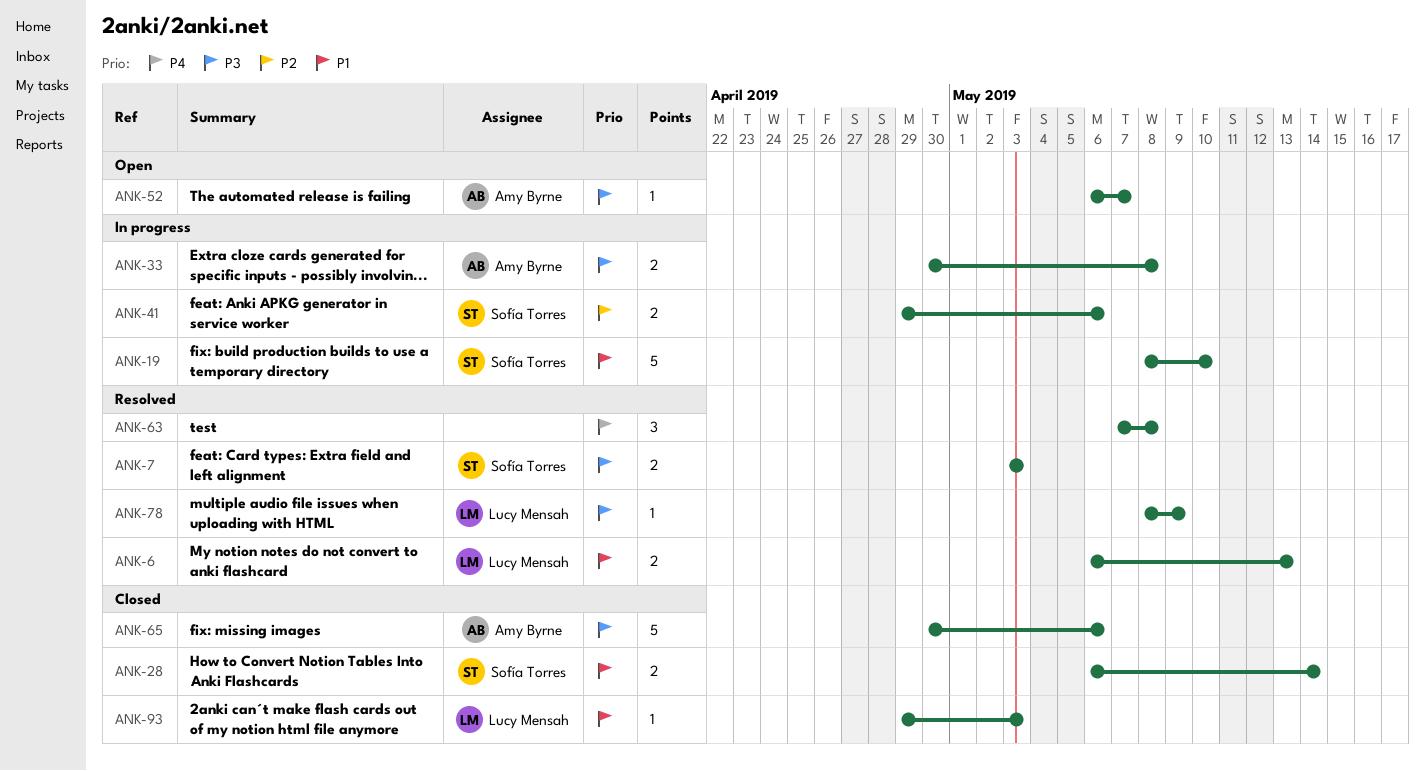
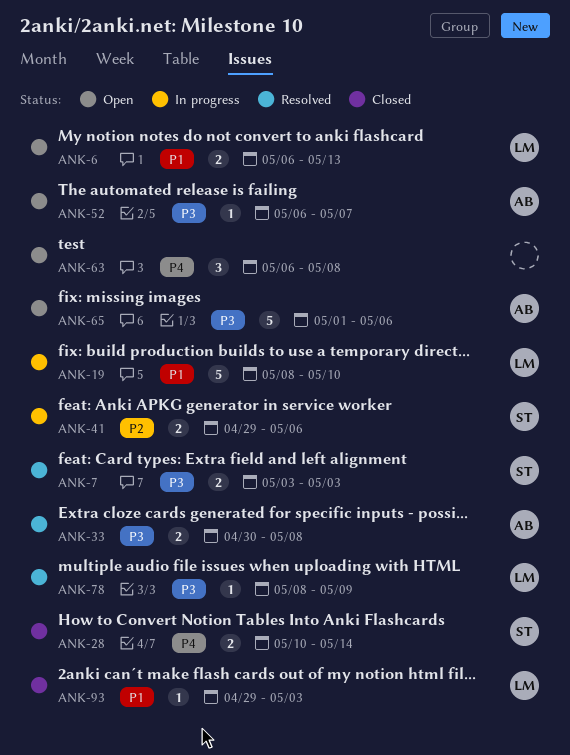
ANK-6, status: Resolved -> Open
ANK-19, owner: Sofía Torres -> Lucy Mensah
ANK-28, priority: P1 -> P4
ANK-28, start: May 6 -> May 10
ANK-33, status: In progress -> Resolved
ANK-63, status: Resolved -> Open
ANK-63, start: May 7 -> May 6
ANK-65, status: Closed -> Open
ANK-65, start: Apr 30 -> May 1

